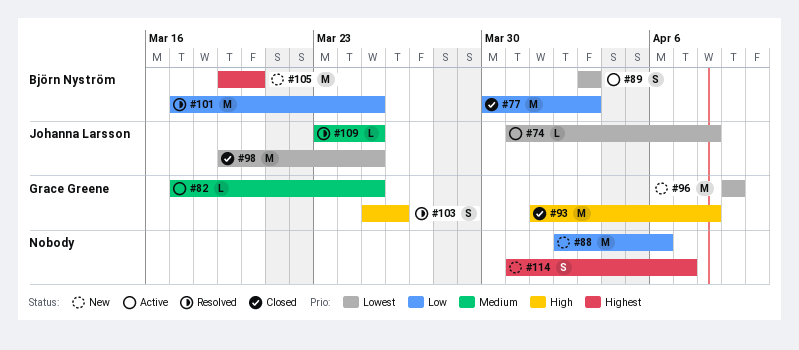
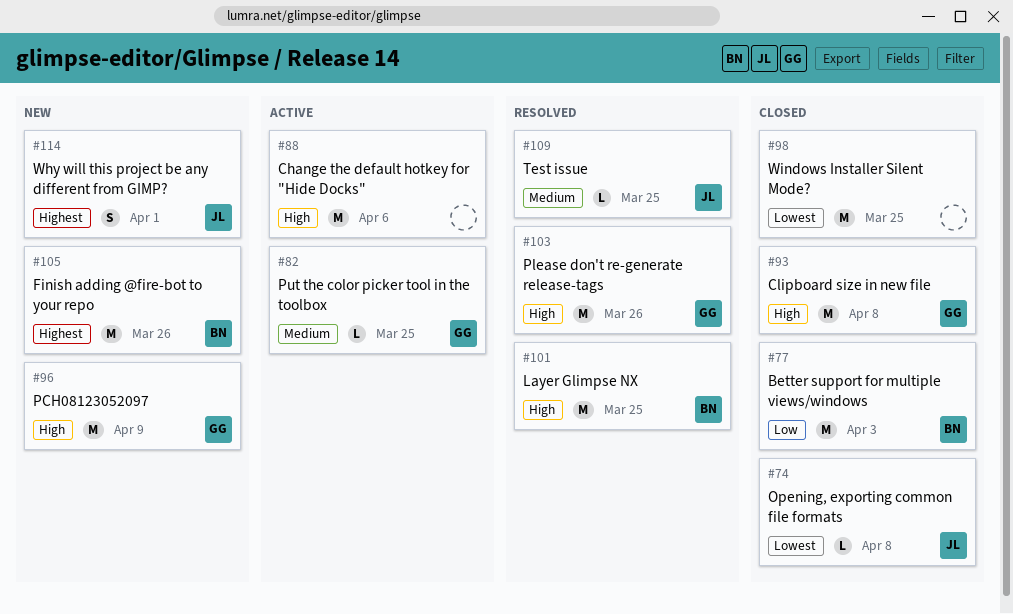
#74, status: Active -> Closed
#88, status: New -> Active
#88, priority: Low -> High
#89: present -> none
#96, priority: Lowest -> High
#98, owner: Johanna Larsson -> none
#101, priority: Low -> High
#103, estimate: S -> M
#105, due: Mar 20 -> Mar 26
#114, owner: none -> Johanna Larsson
#114, due: Apr 7 -> Apr 1

